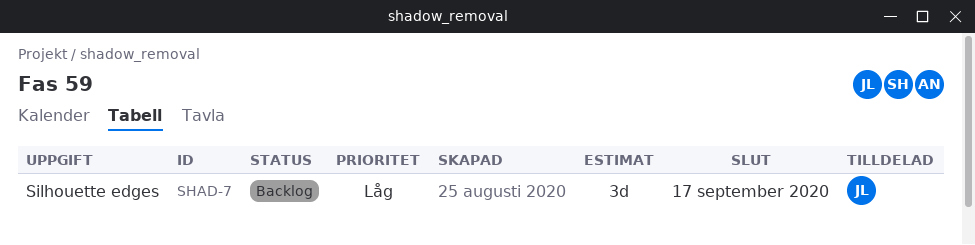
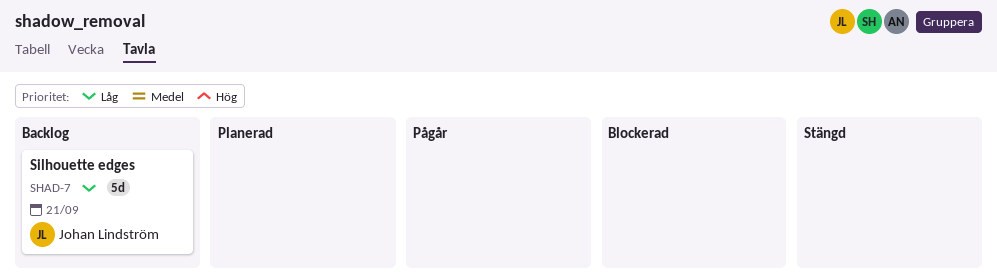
SHAD-7, estimate: 3d -> 5d
SHAD-7, due: Sep 17 -> Sep 21

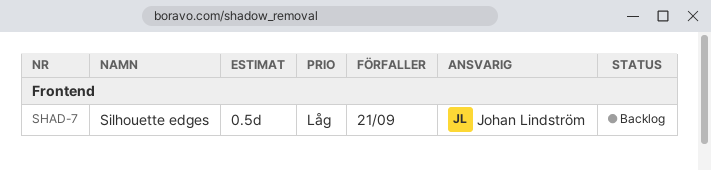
SHAD-7, estimate: 5d -> 0.5d

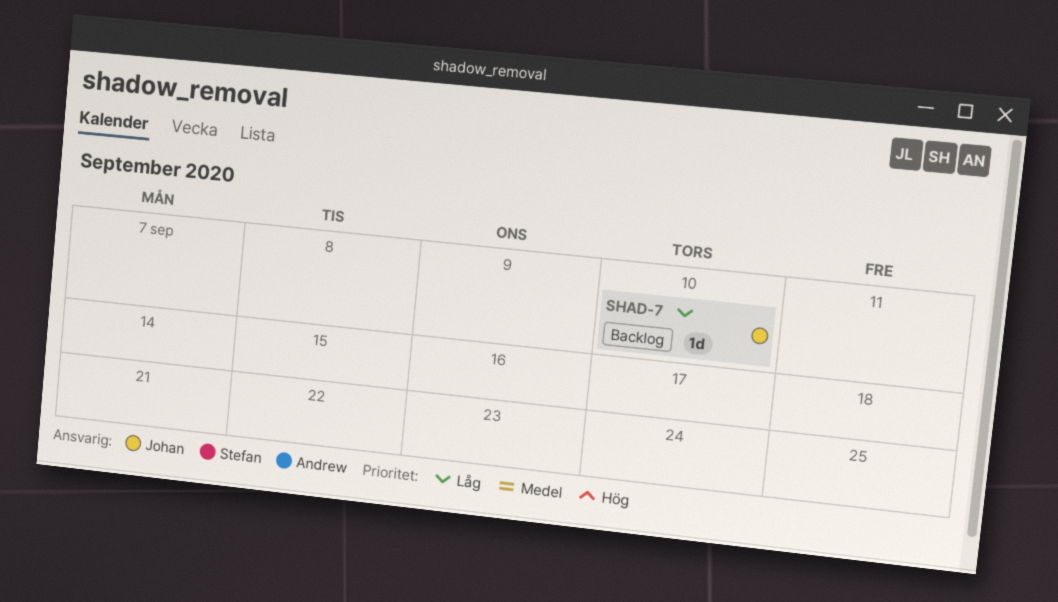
SHAD-7, estimate: 0.5d -> 1d
SHAD-7, due: Sep 21 -> Sep 10

